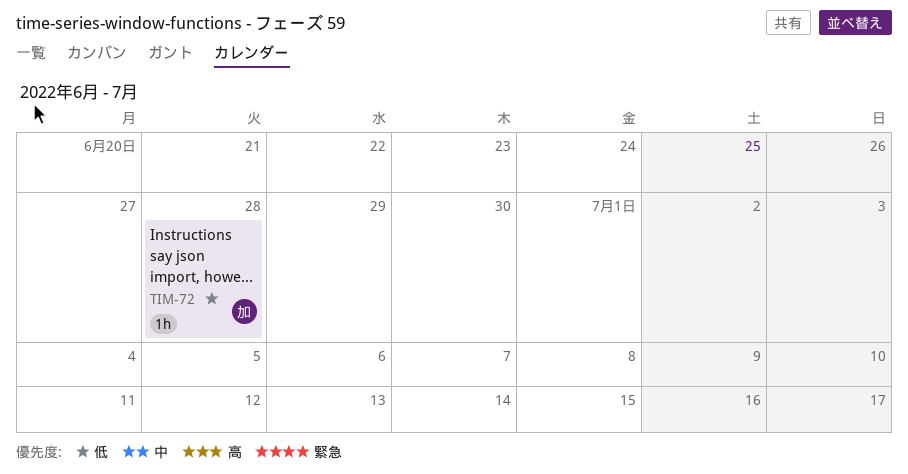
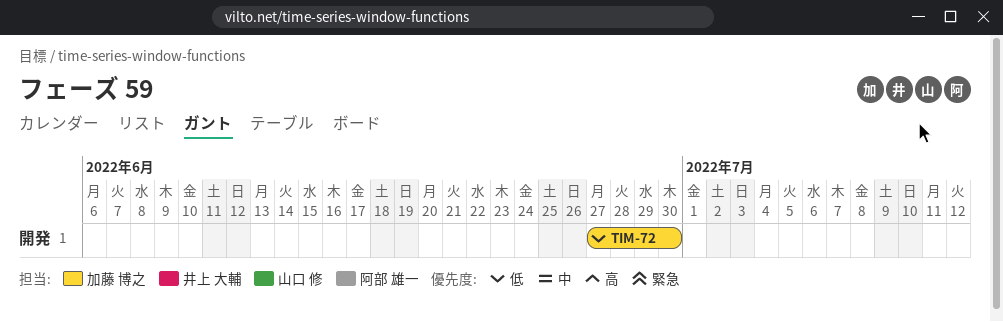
TIM-72, due: Jun 28 -> Jun 30

